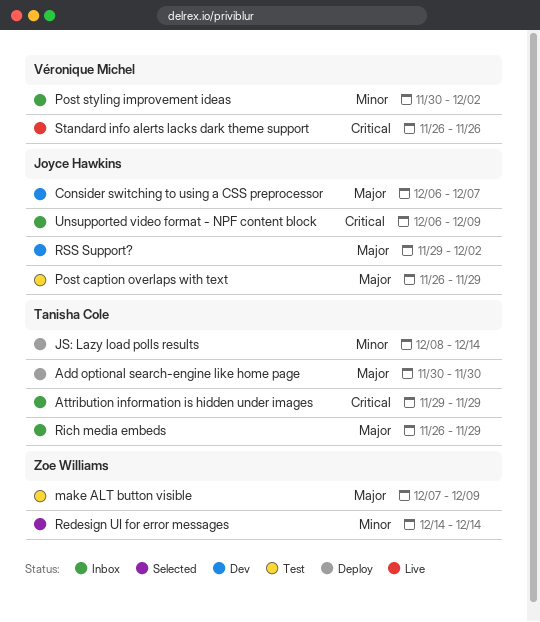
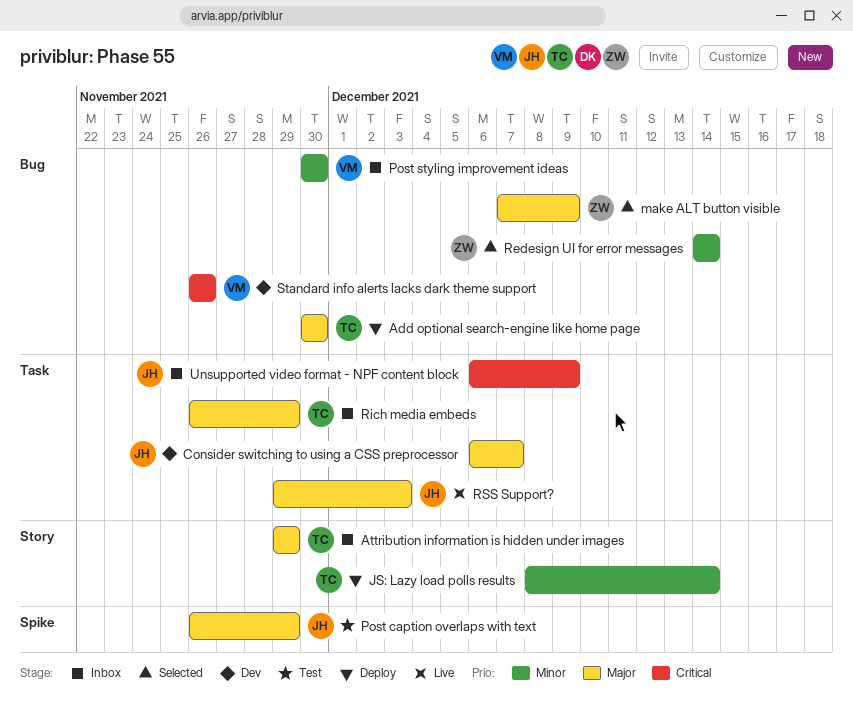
Attribution information is hidden under images, priority: Critical -> Major
make ALT button visible, status: Test -> Selected
Post styling improvement ideas, due: Dec 2 -> Nov 30
RSS Support?, status: Dev -> Live
RSS Support?, due: Dec 2 -> Dec 3
Standard info alerts lacks dark theme support, status: Live -> Dev

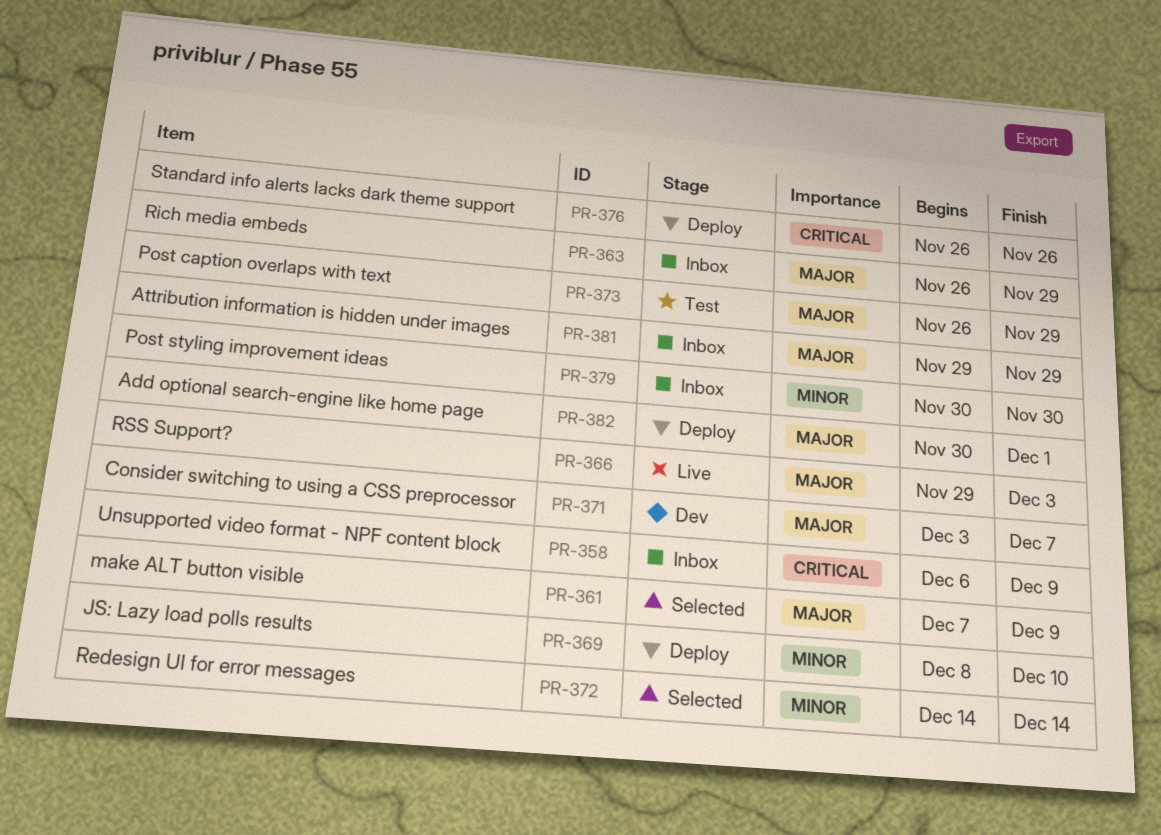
Add optional search-engine like home page, due: Nov 30 -> Dec 1
Consider switching to using a CSS preprocessor, start: Dec 6 -> Dec 3
JS: Lazy load polls results, due: Dec 14 -> Dec 10
Standard info alerts lacks dark theme support, status: Dev -> Deploy

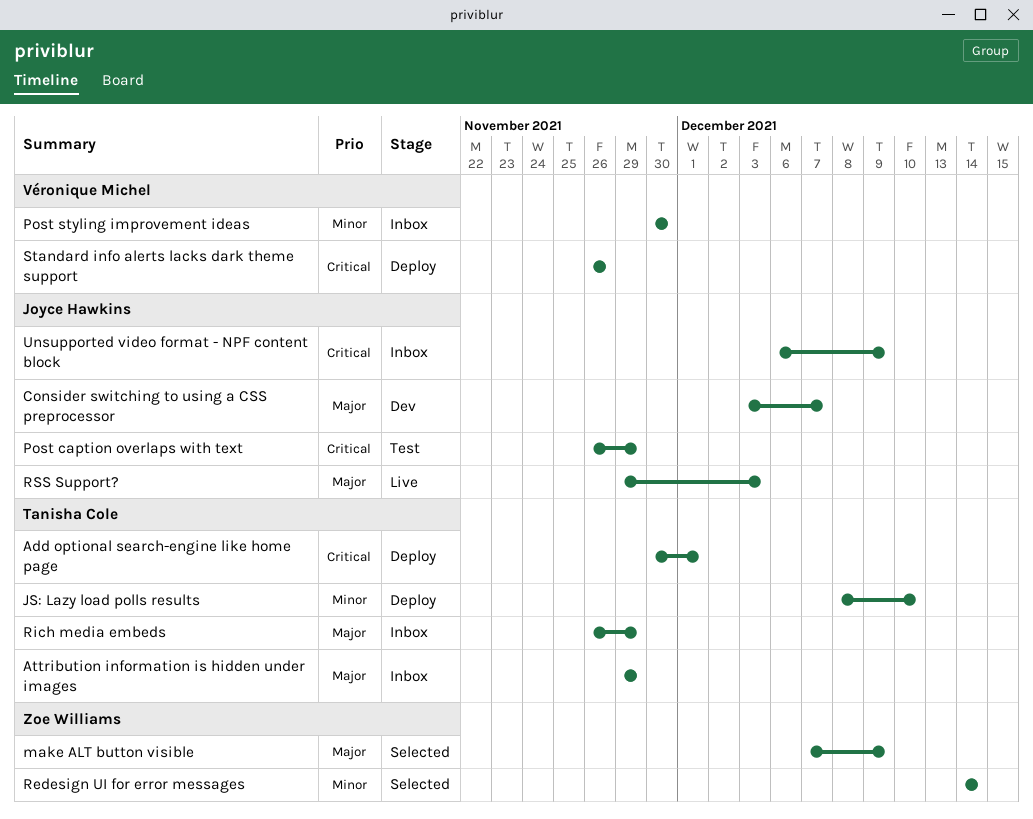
Add optional search-engine like home page, priority: Major -> Critical
Post caption overlaps with text, priority: Major -> Critical

